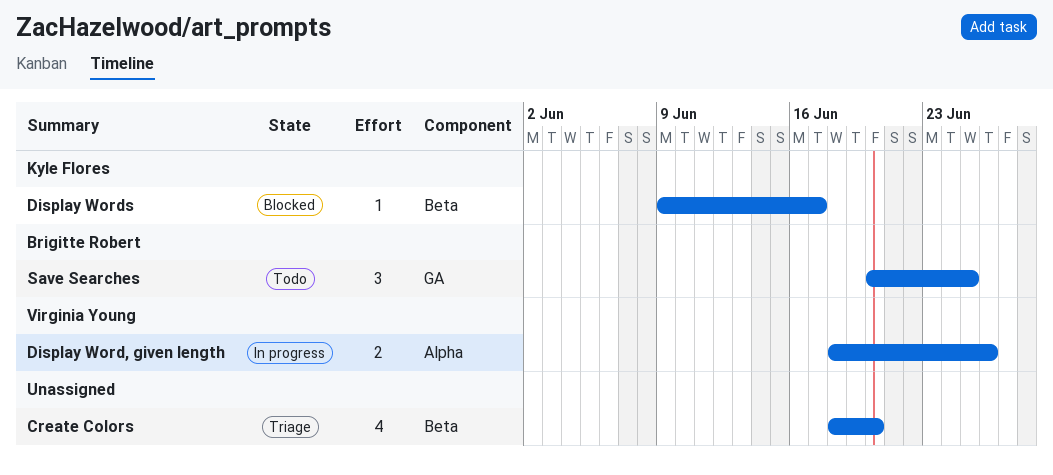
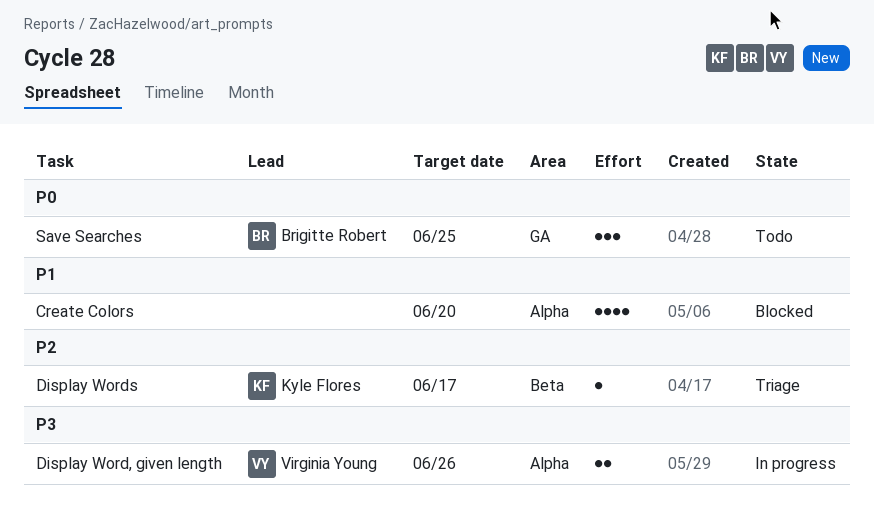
Create Colors, status: Triage -> Blocked
Create Colors, label: Beta -> Alpha
Display Words, status: Blocked -> Triage

